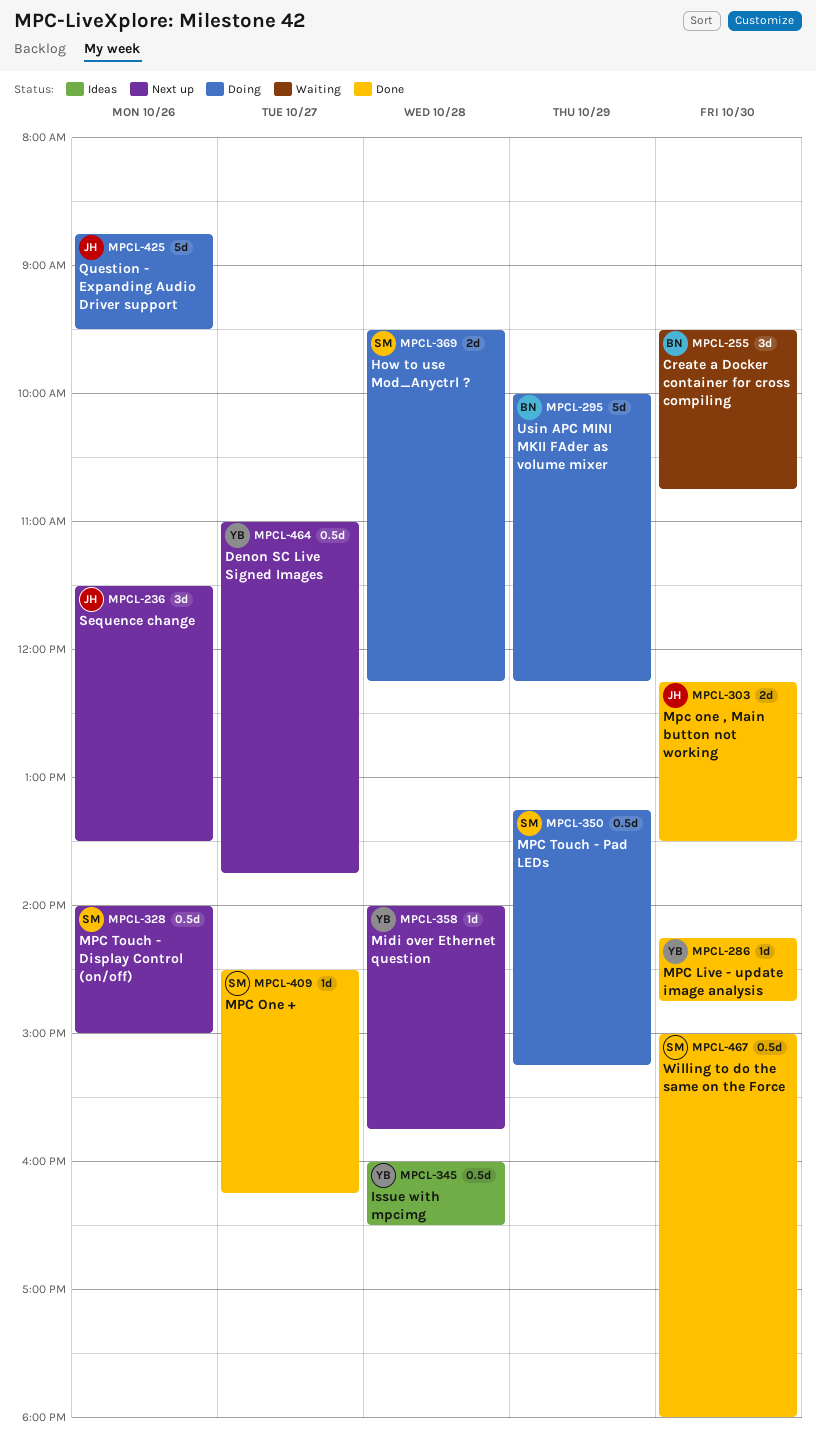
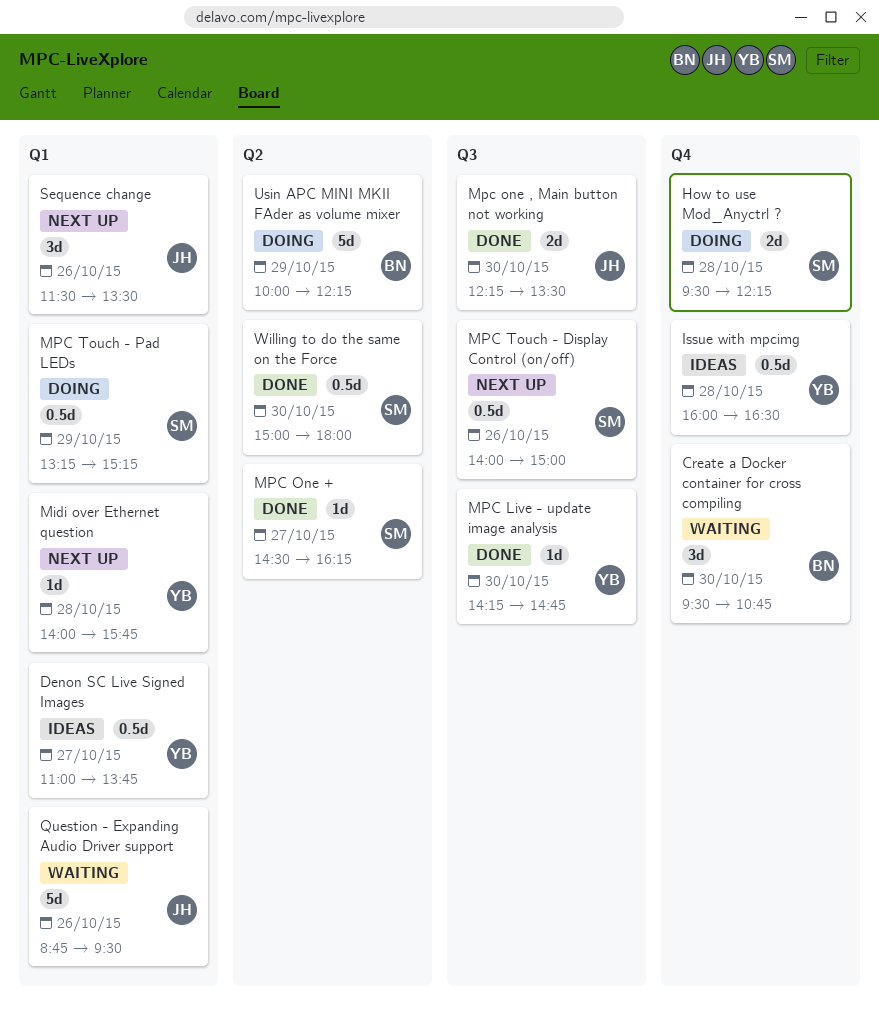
Denon SC Live Signed Images, status: Next up -> Ideas
Question - Expanding Audio Driver support, status: Doing -> Waiting

